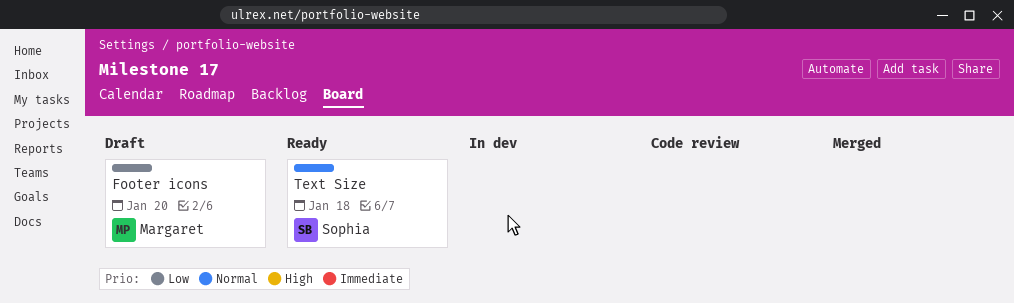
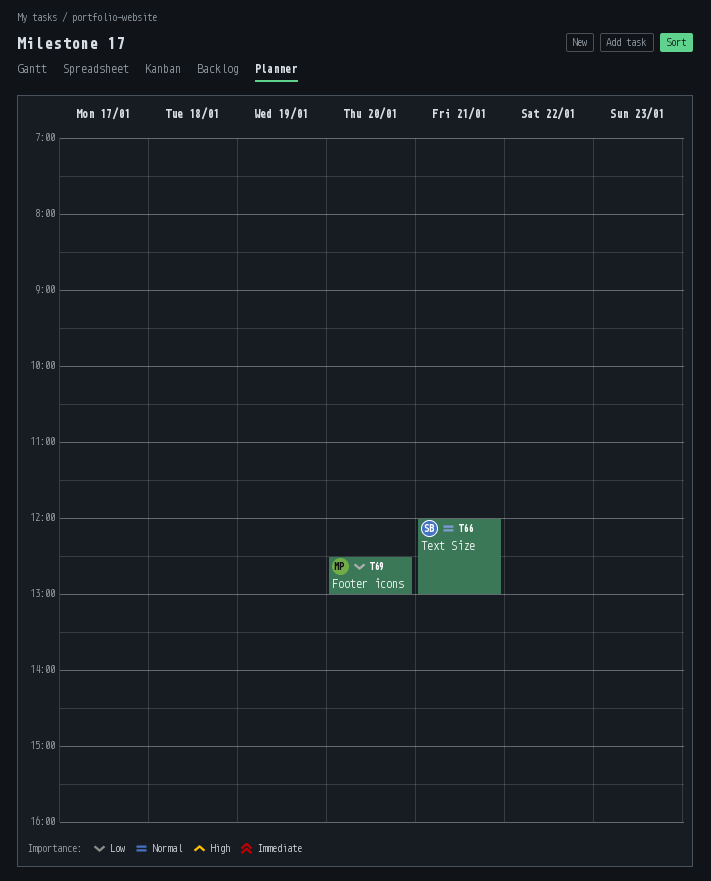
Text Size, day: Jan 18 -> Jan 21

